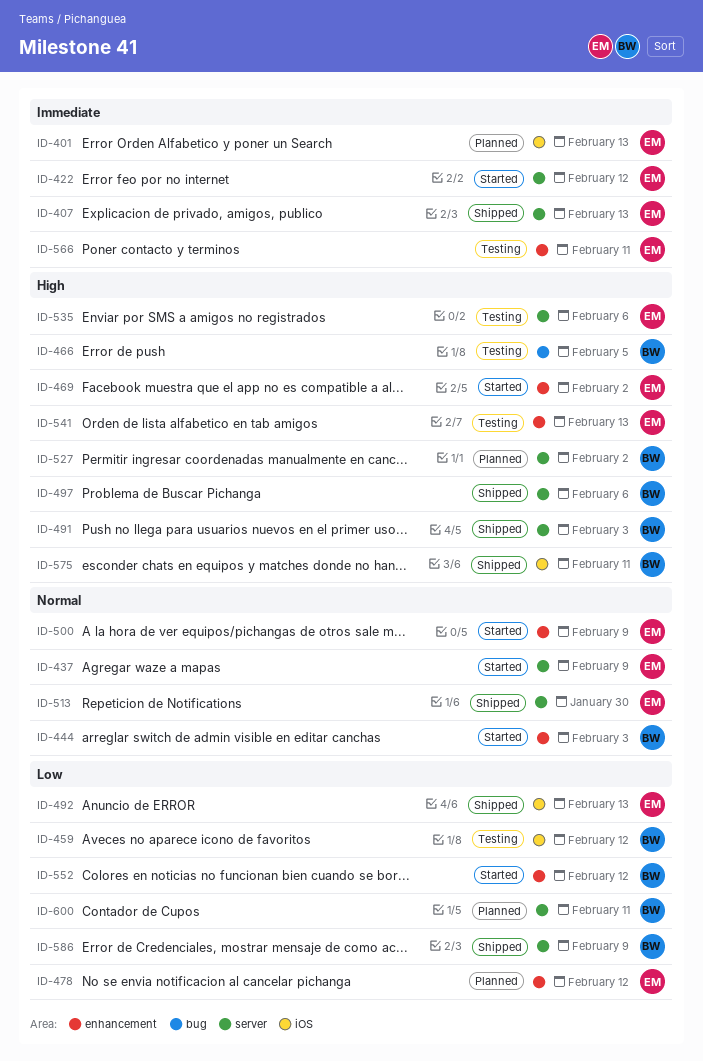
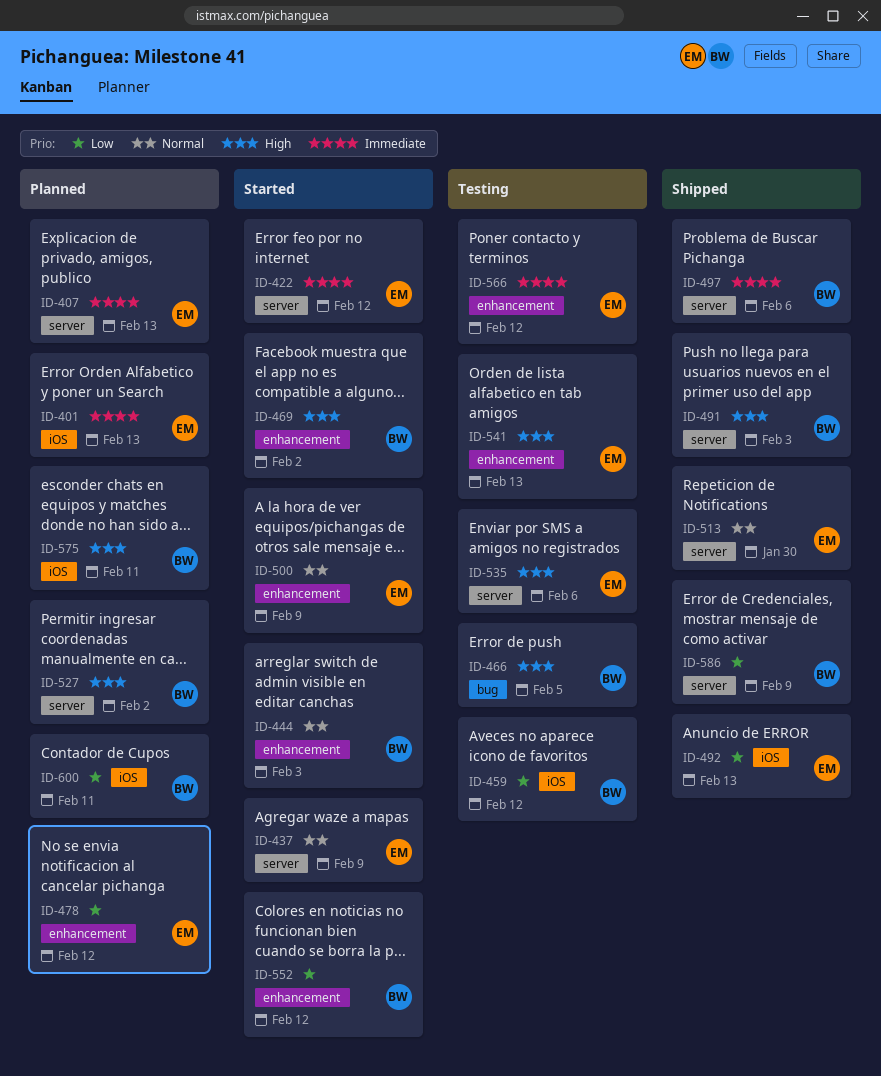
ID-407, status: Shipped -> Planned
ID-469, owner: EM -> BW
ID-497, priority: High -> Immediate
ID-566, due: Feb 11 -> Feb 12
ID-575, status: Shipped -> Planned
ID-600, label: server -> iOS

